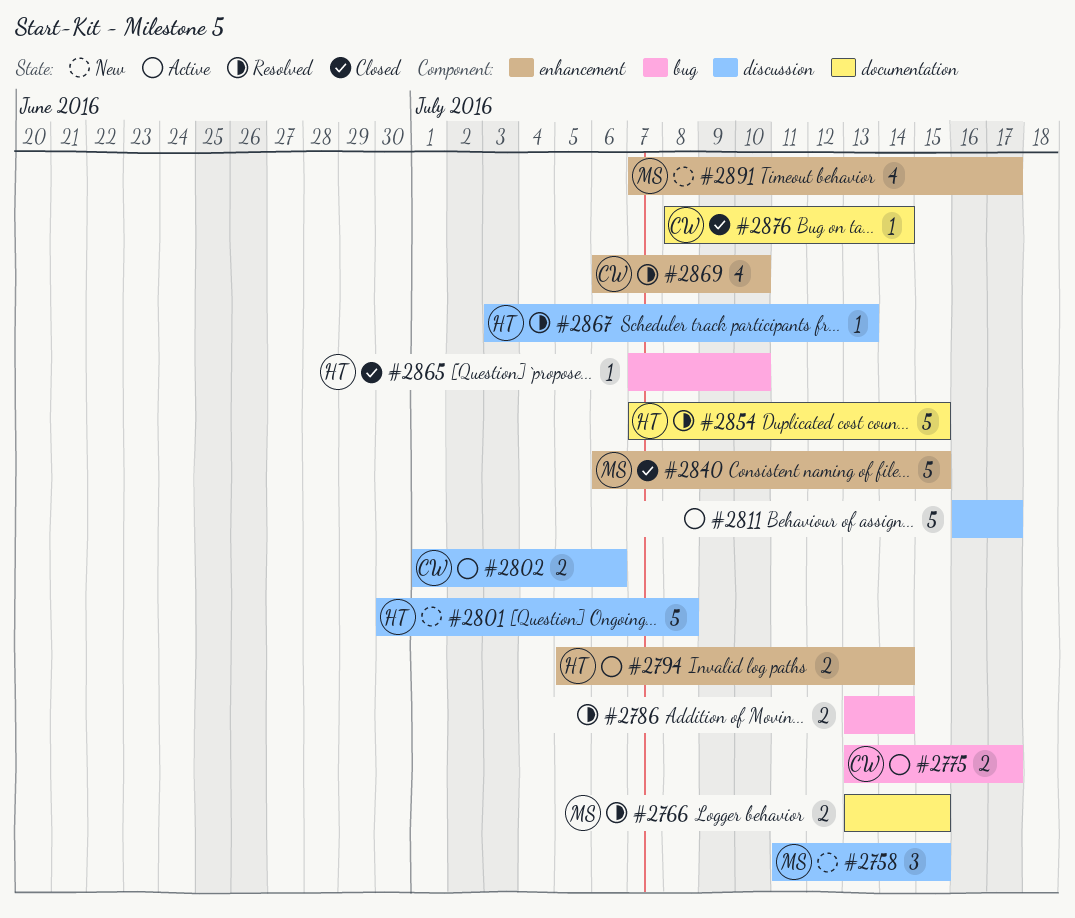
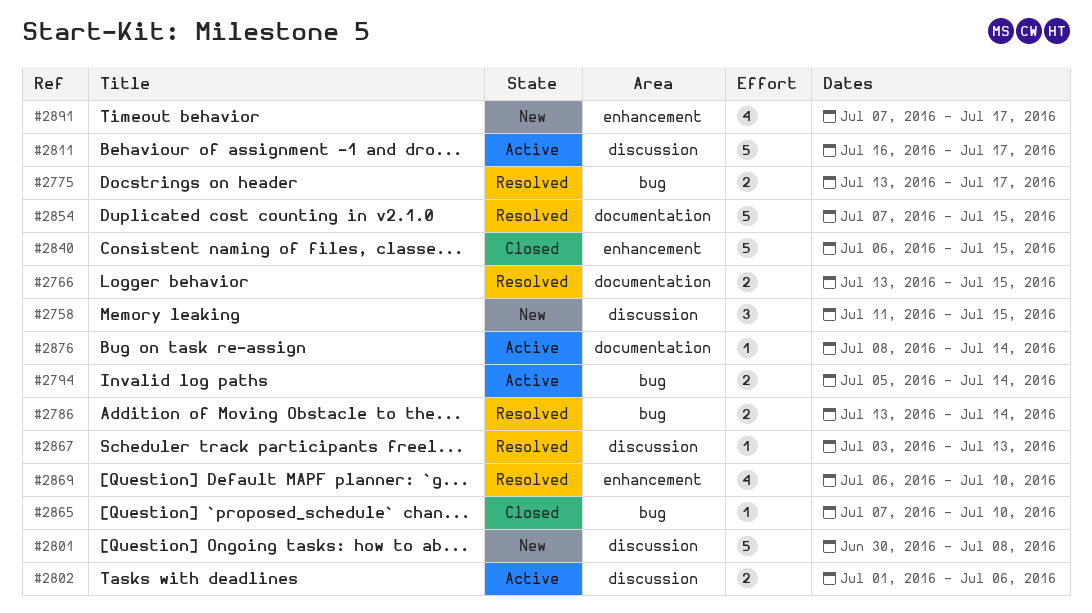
#2775, status: Active -> Resolved
#2794, label: enhancement -> bug
#2876, status: Closed -> Active

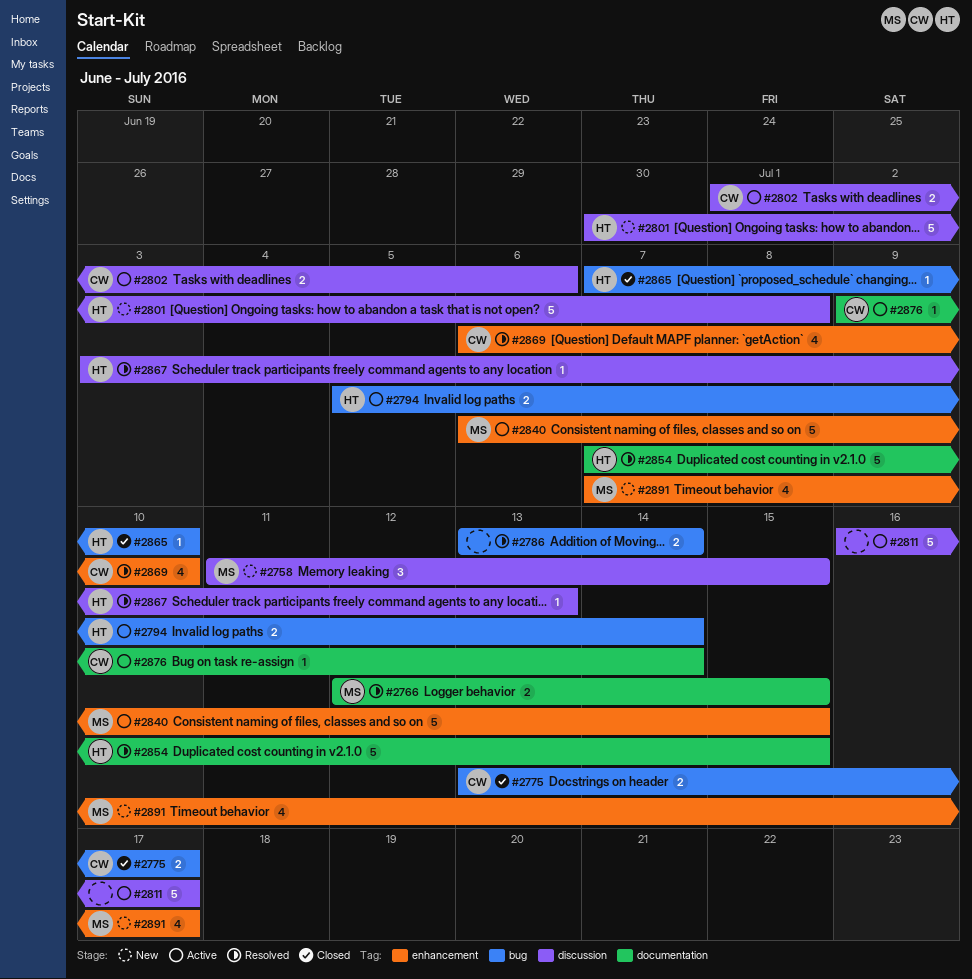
#2766, start: Jul 13 -> Jul 12
#2775, status: Resolved -> Closed
#2840, status: Closed -> Active
#2876, start: Jul 8 -> Jul 9

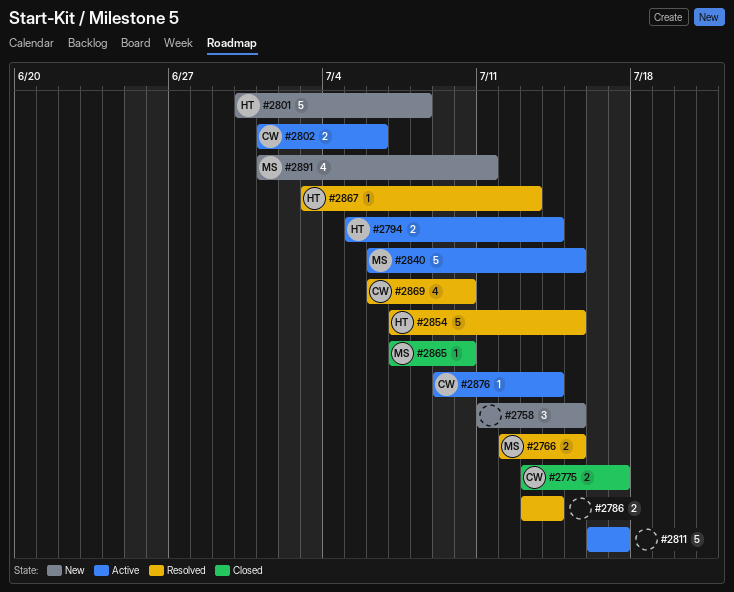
#2758, owner: MS -> none
#2865, owner: HT -> MS
#2891, start: Jul 7 -> Jul 1
#2891, due: Jul 17 -> Jul 11

